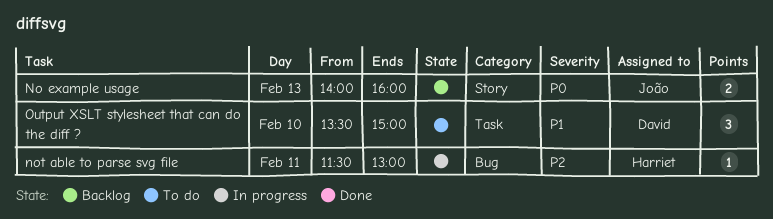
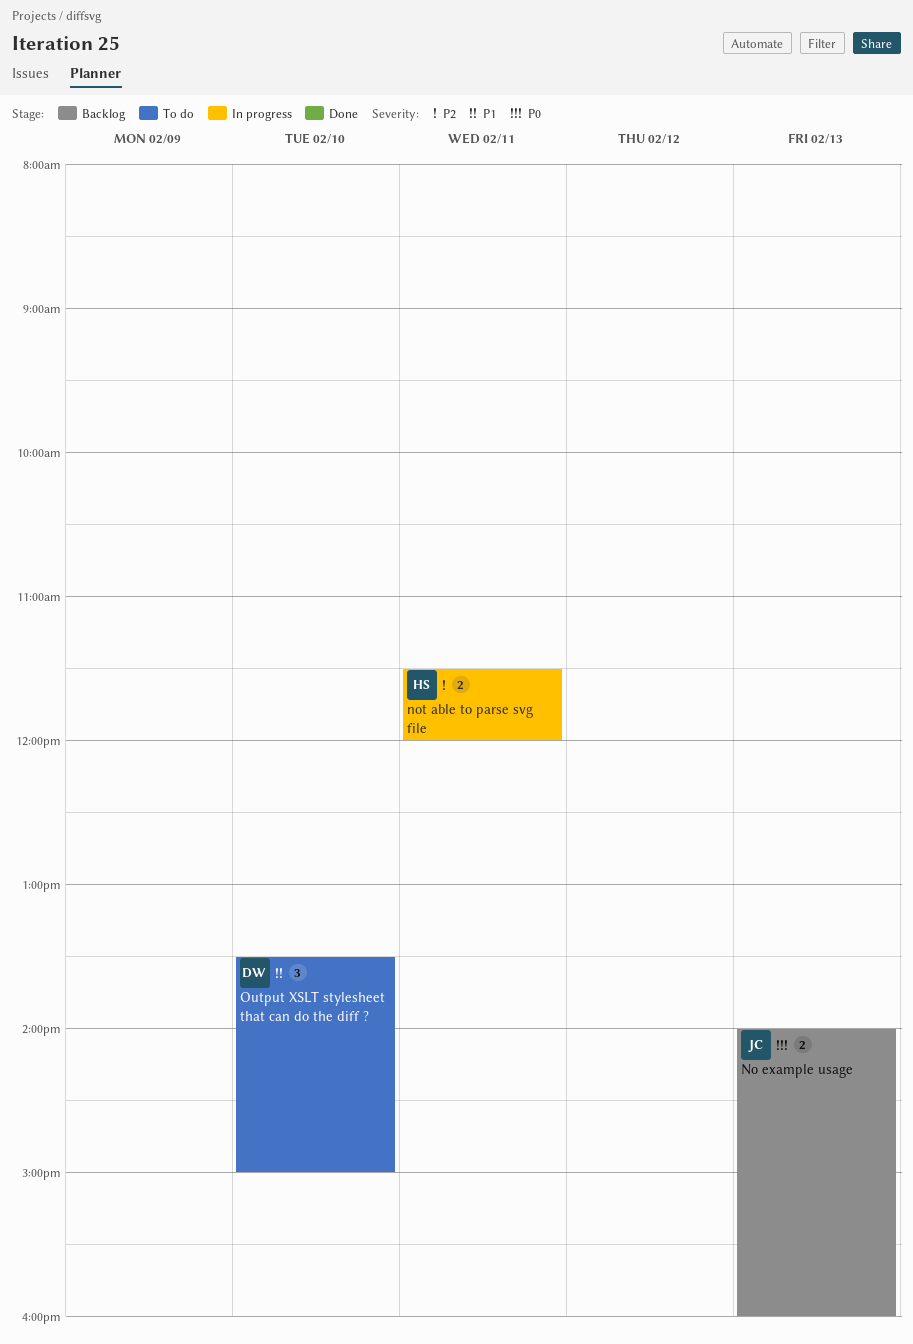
not able to parse svg file, estimate: 1 -> 2
not able to parse svg file, ends: 13:00 -> 12:00

